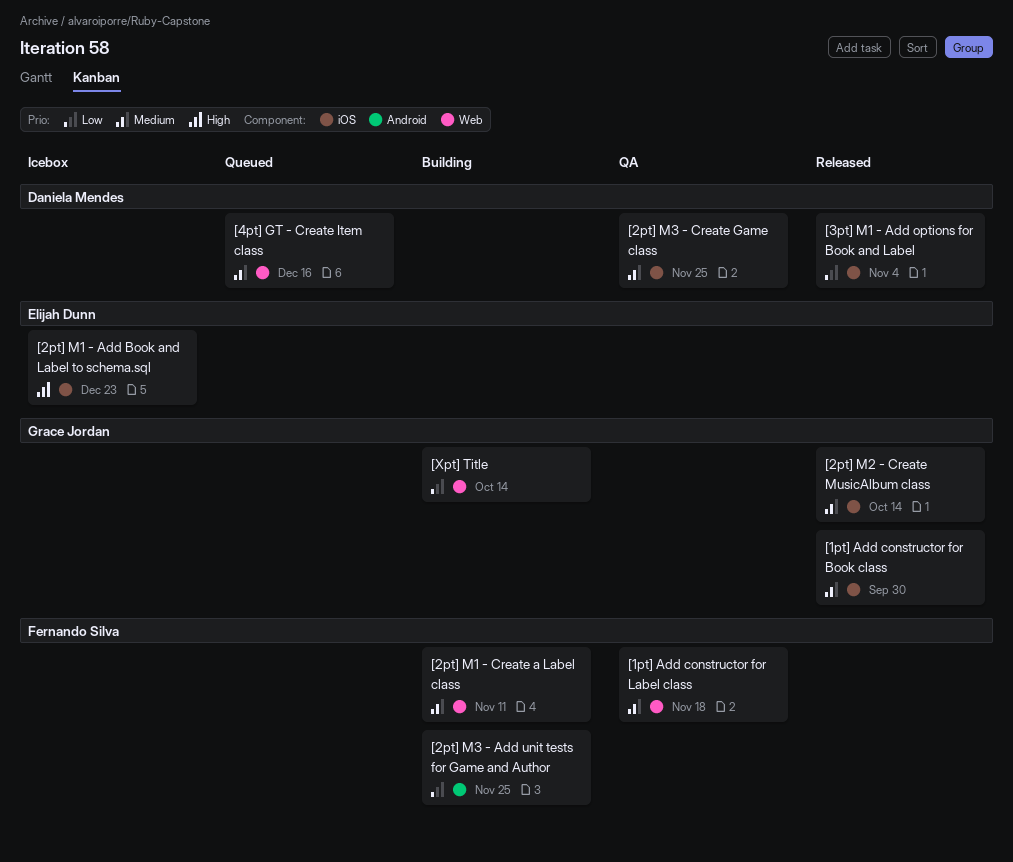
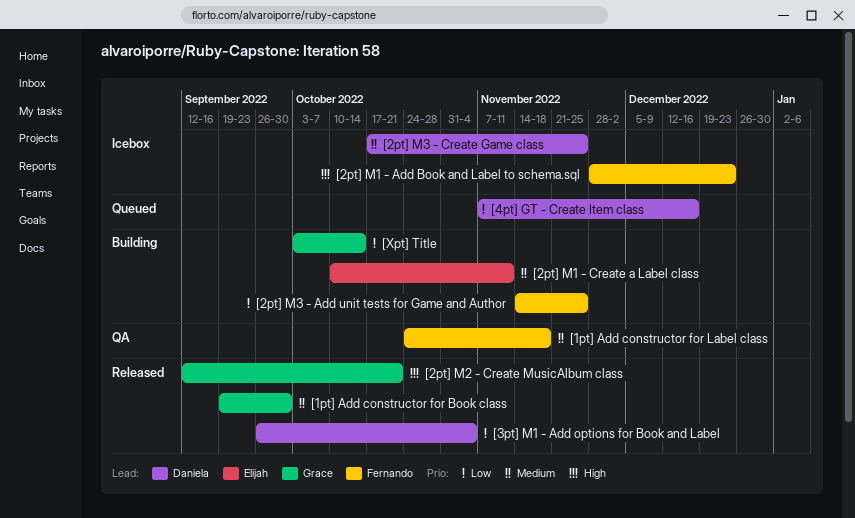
[2pt] M1 - Add Book and Label to schema.sql, owner: Elijah Dunn -> Fernando Silva
[2pt] M1 - Create a Label class, owner: Fernando Silva -> Elijah Dunn
[2pt] M2 - Create MusicAlbum class, priority: Medium -> High
[2pt] M2 - Create MusicAlbum class, due: Oct 14 -> Oct 21
[2pt] M3 - Create Game class, status: QA -> Icebox
[4pt] GT - Create Item class, priority: Medium -> Low

